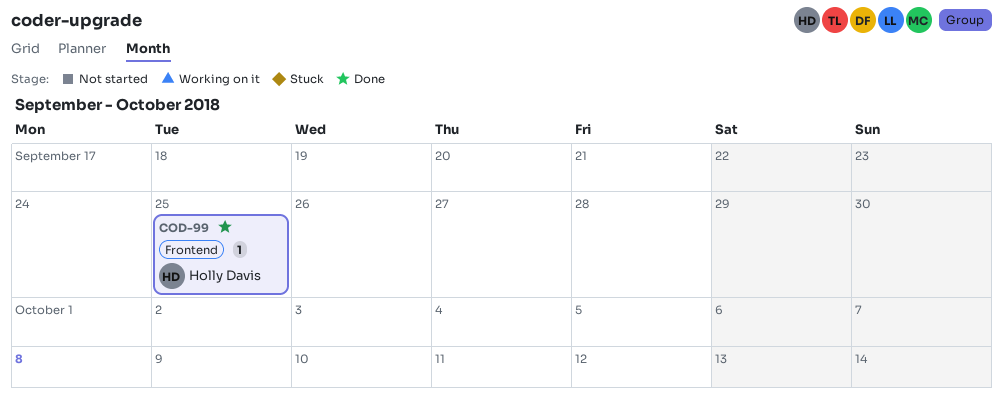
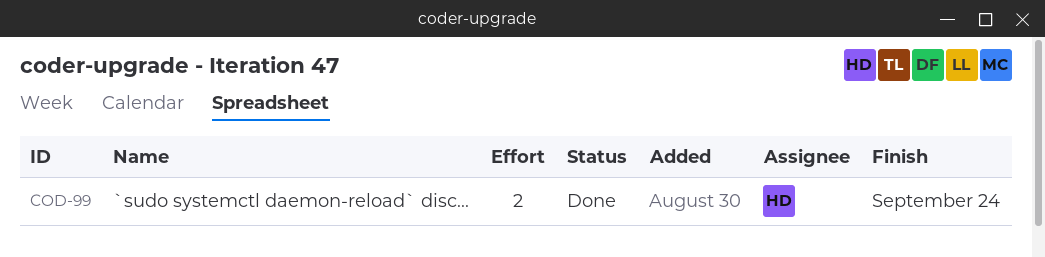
COD-99, estimate: 1 -> 2
COD-99, due: Sep 25 -> Sep 24

